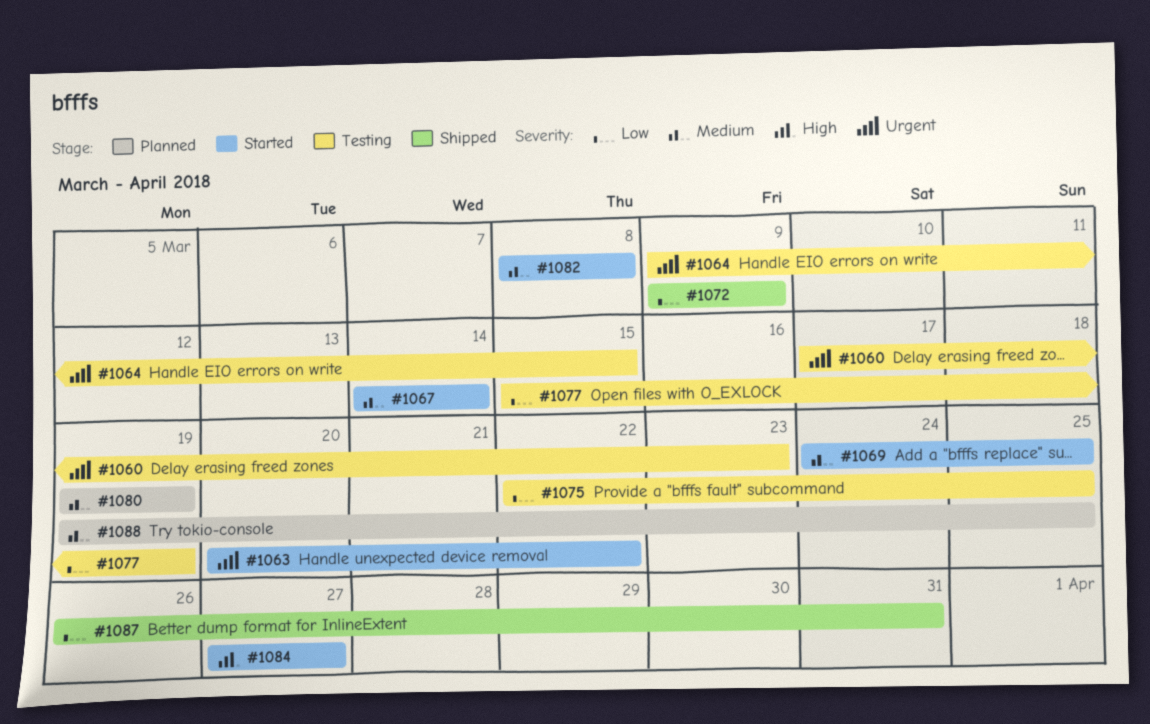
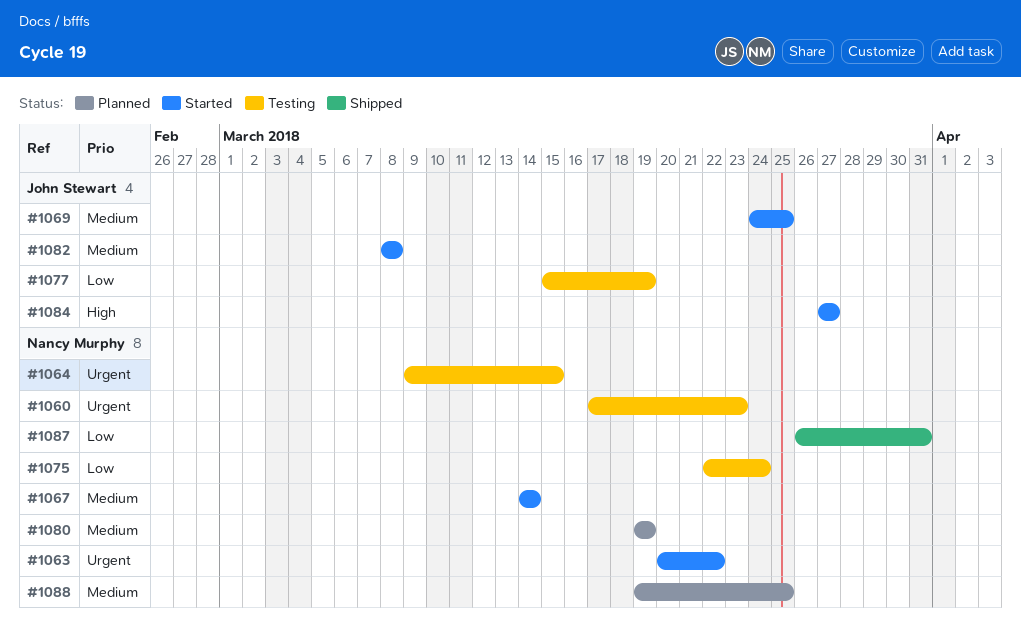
#1072: present -> none
#1075, due: Mar 25 -> Mar 24

